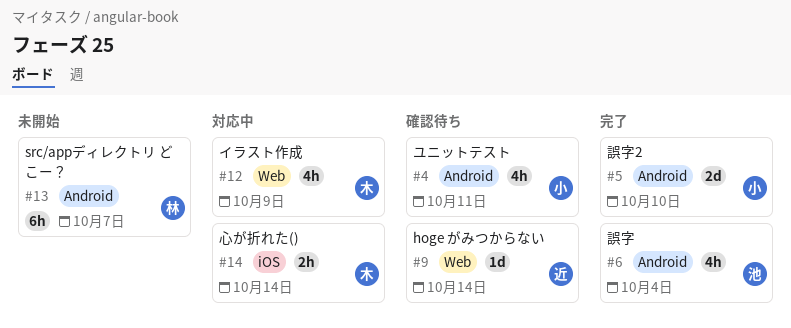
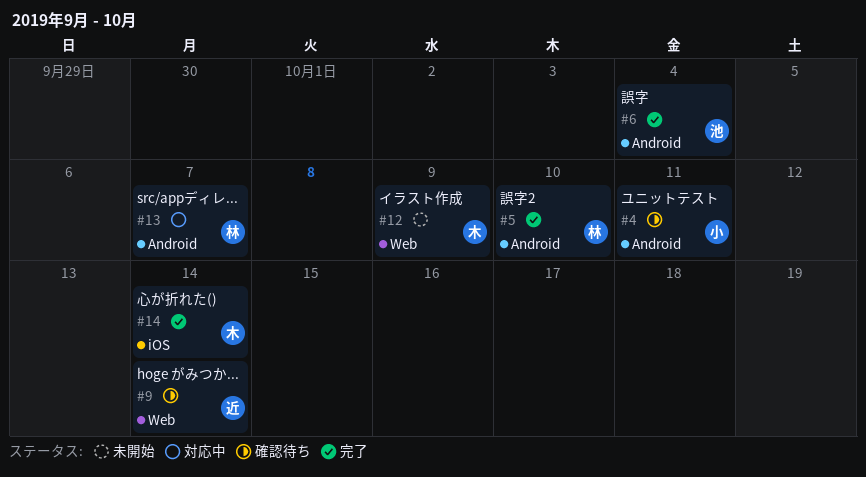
#5, owner: 小 -> 林
#12, status: 対応中 -> 未開始
#13, status: 未開始 -> 対応中
#14, status: 対応中 -> 完了

